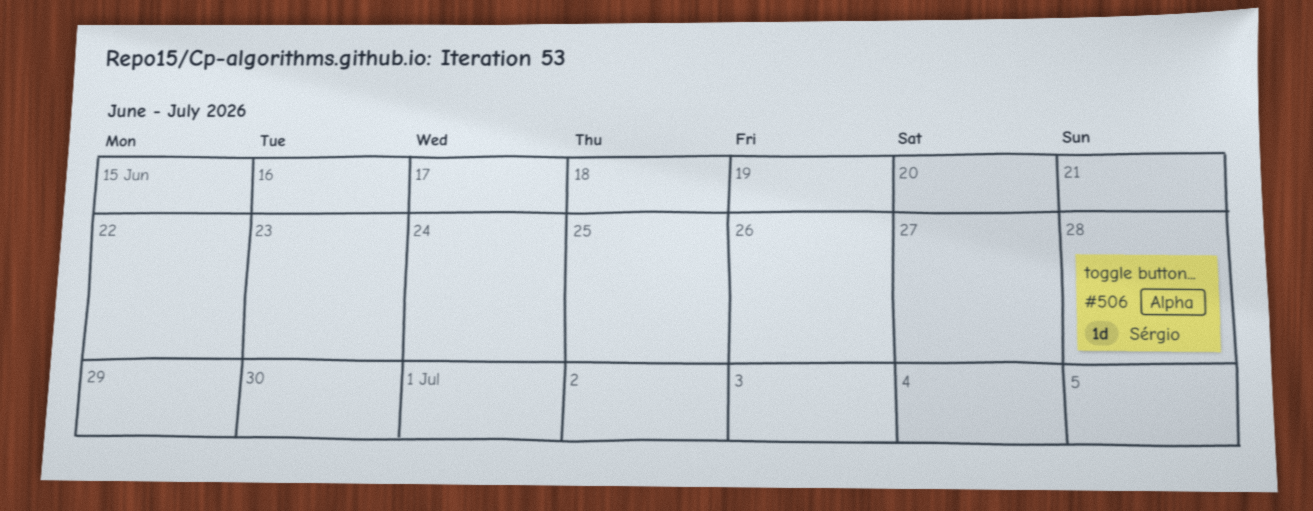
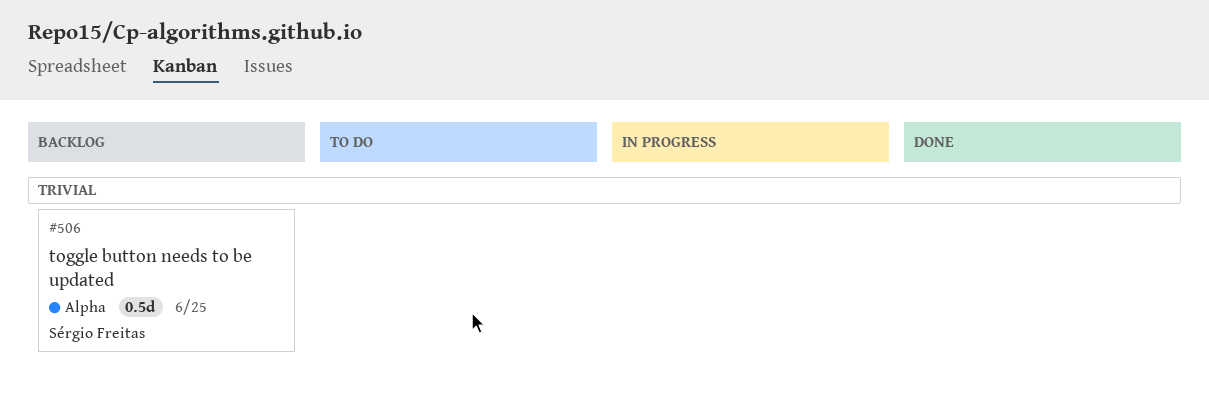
#506, estimate: 1d -> 0.5d
#506, due: Jun 28 -> Jun 25

